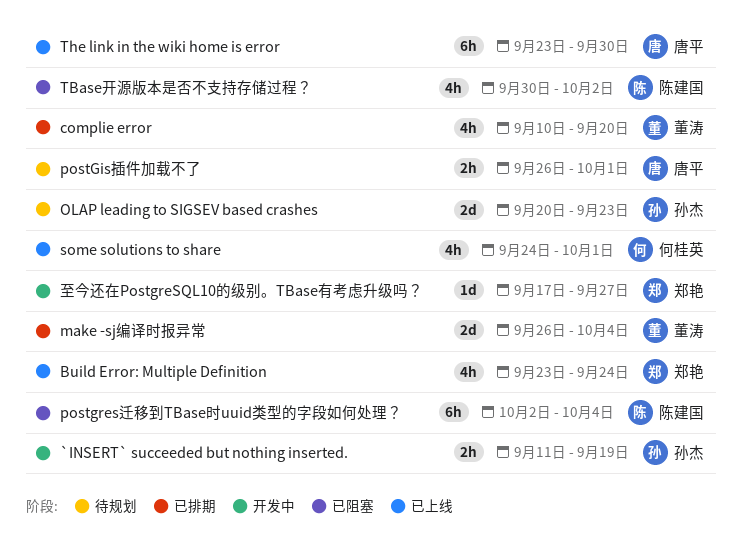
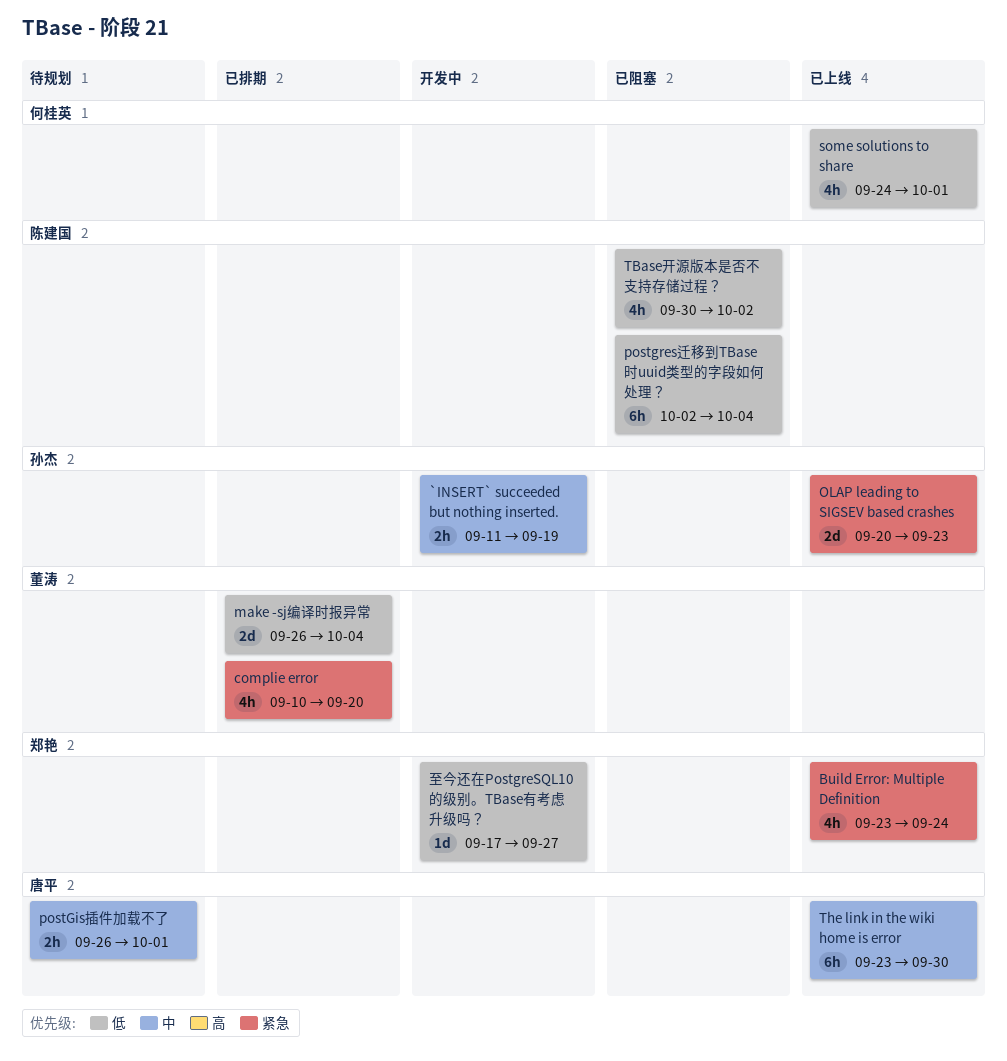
OLAP leading to SIGSEV based crashes, status: 待规划 -> 已上线

